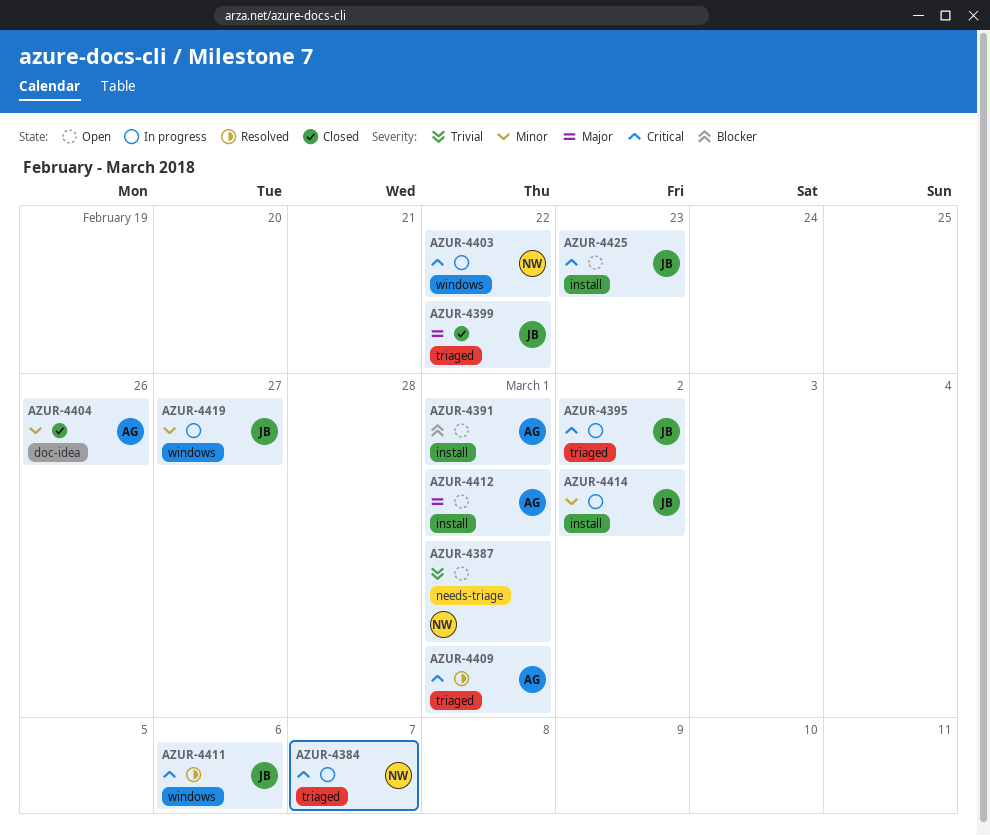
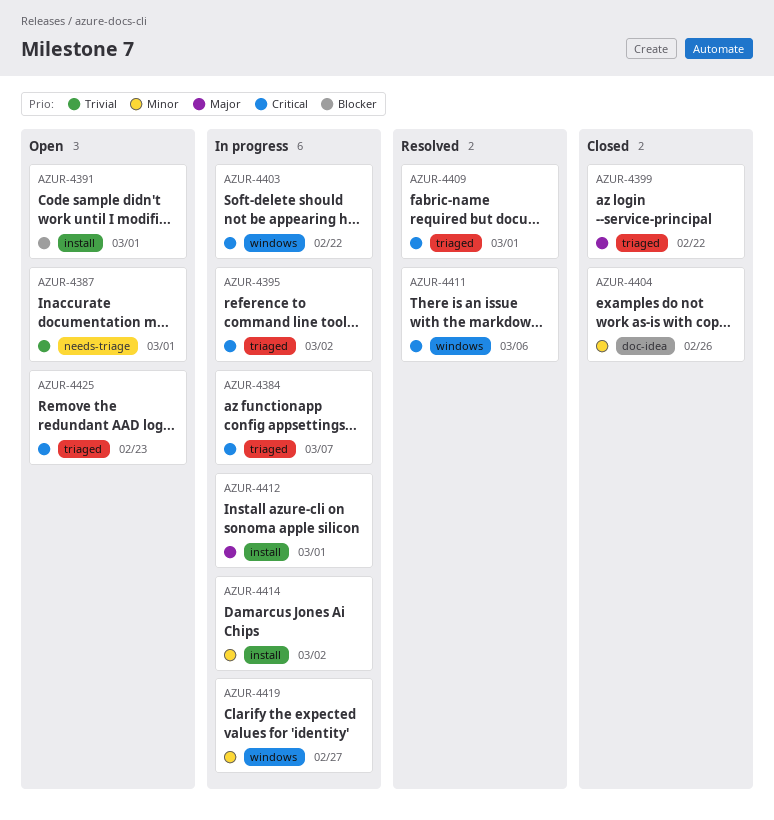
AZUR-4412, status: Open -> In progress
AZUR-4425, label: install -> triaged

